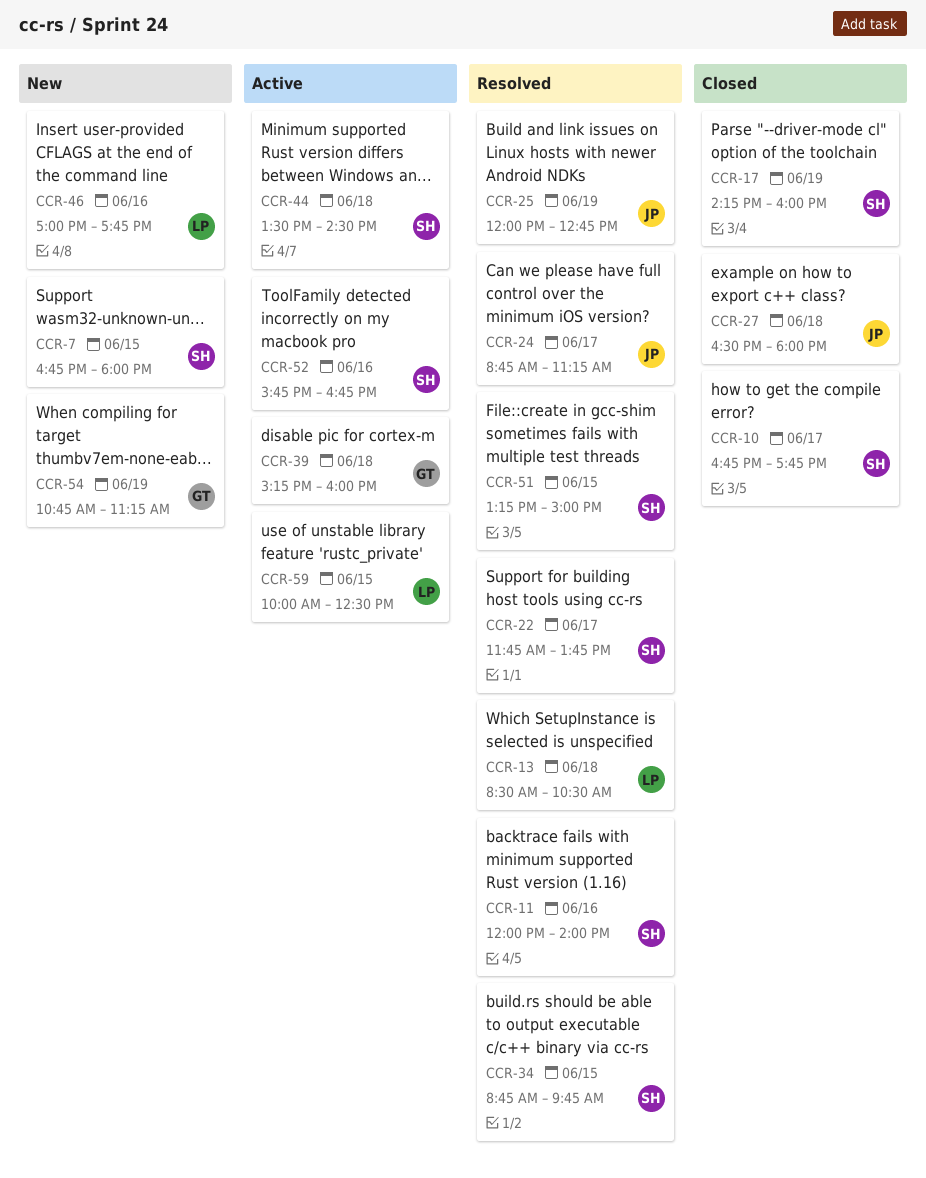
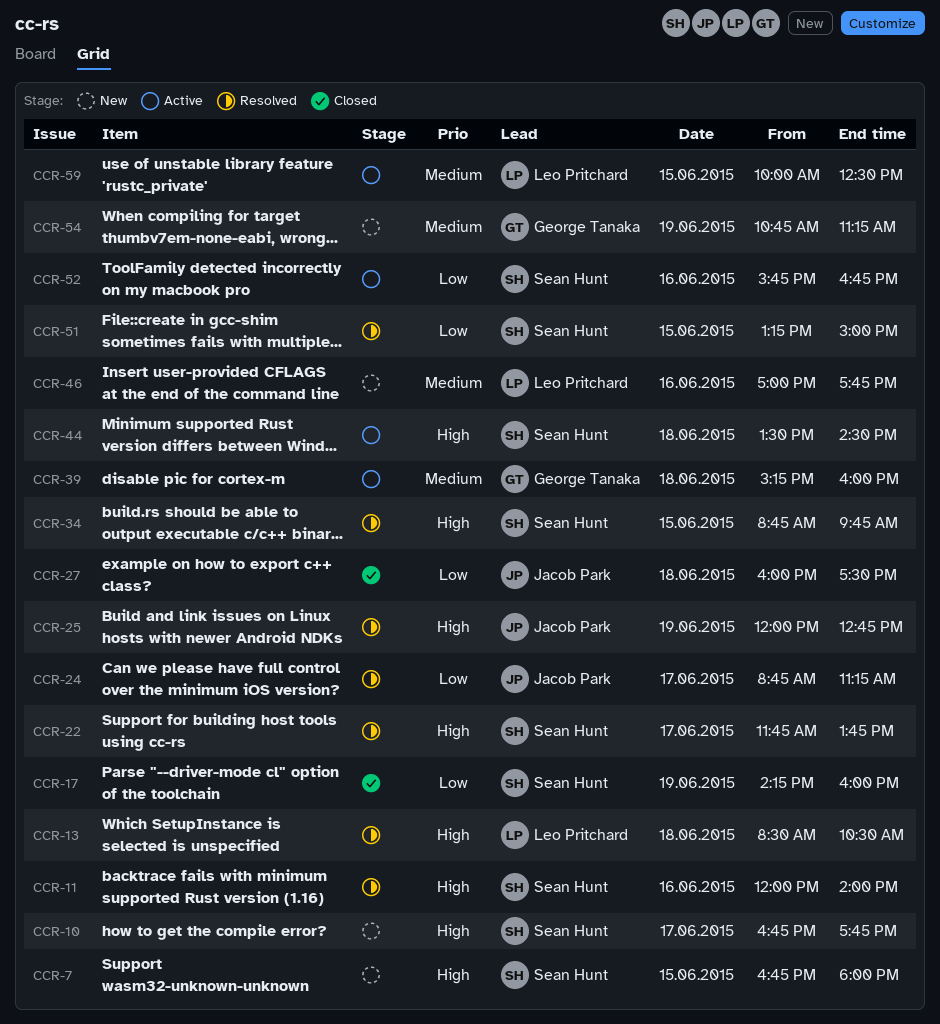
CCR-10, status: Closed -> New
CCR-27, begins: 16:30 -> 16:00
CCR-27, ends: 18:00 -> 17:30

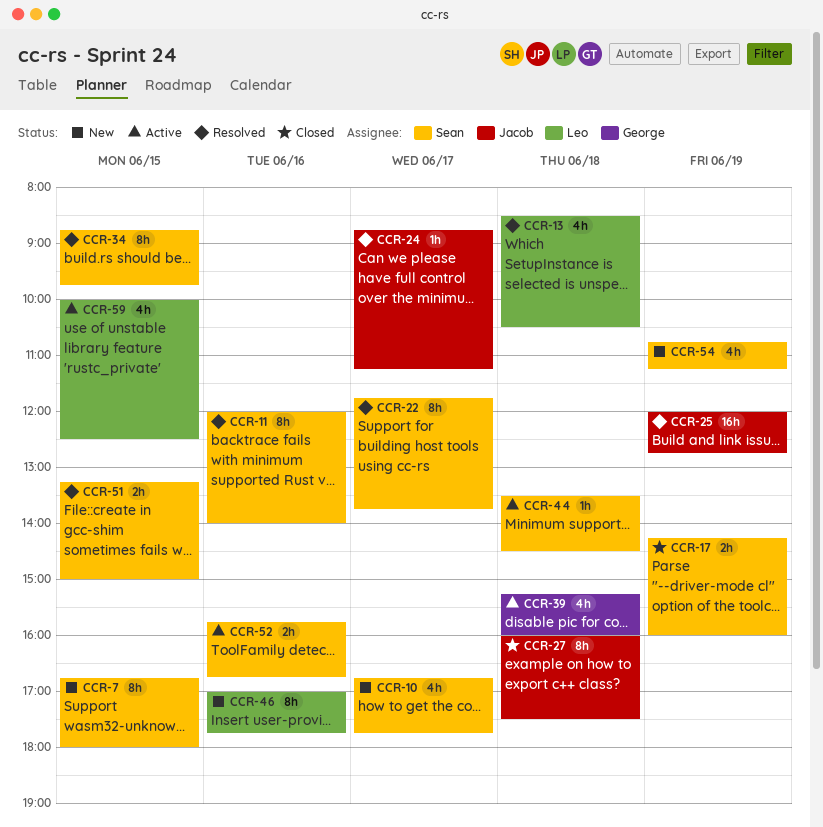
CCR-54, owner: George Tanaka -> Sean Hunt

